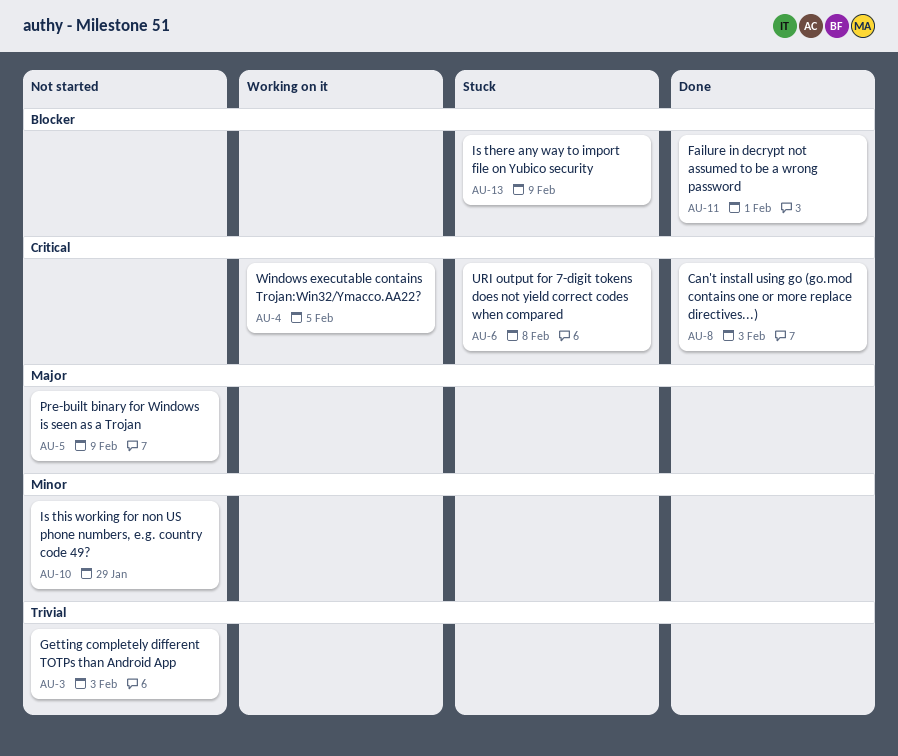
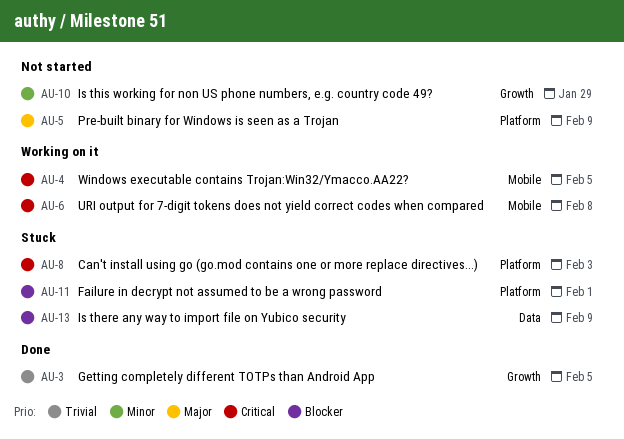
AU-3, status: Not started -> Done
AU-3, due: Feb 3 -> Feb 5
AU-6, status: Stuck -> Working on it
AU-8, status: Done -> Stuck
AU-11, status: Done -> Stuck

